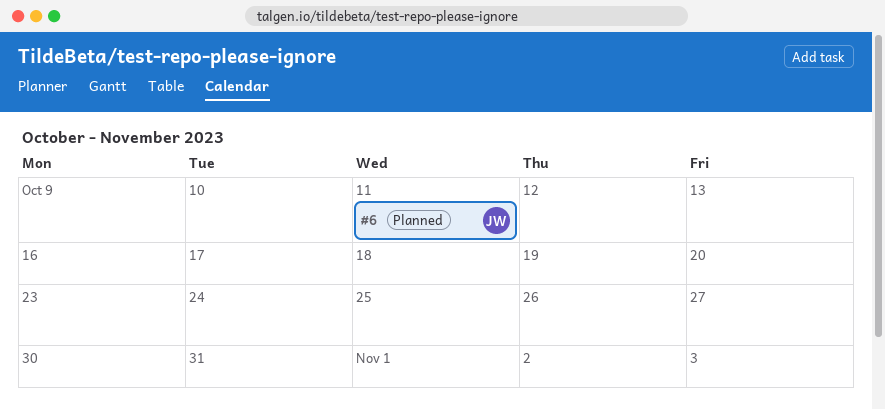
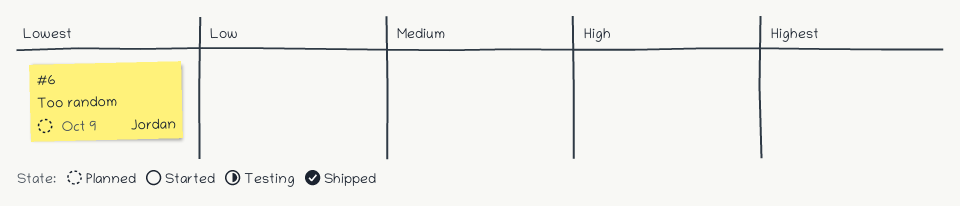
#6, due: Oct 11 -> Oct 9

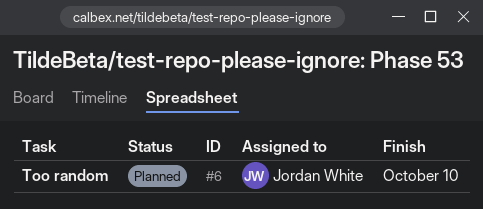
#6, due: Oct 9 -> Oct 10

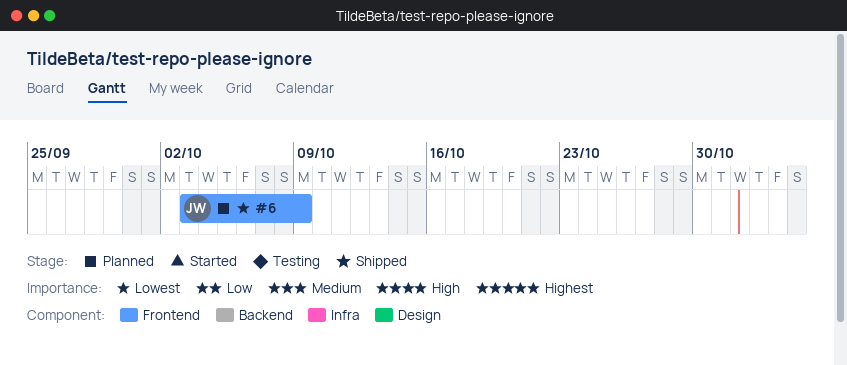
#6, due: Oct 10 -> Oct 9

